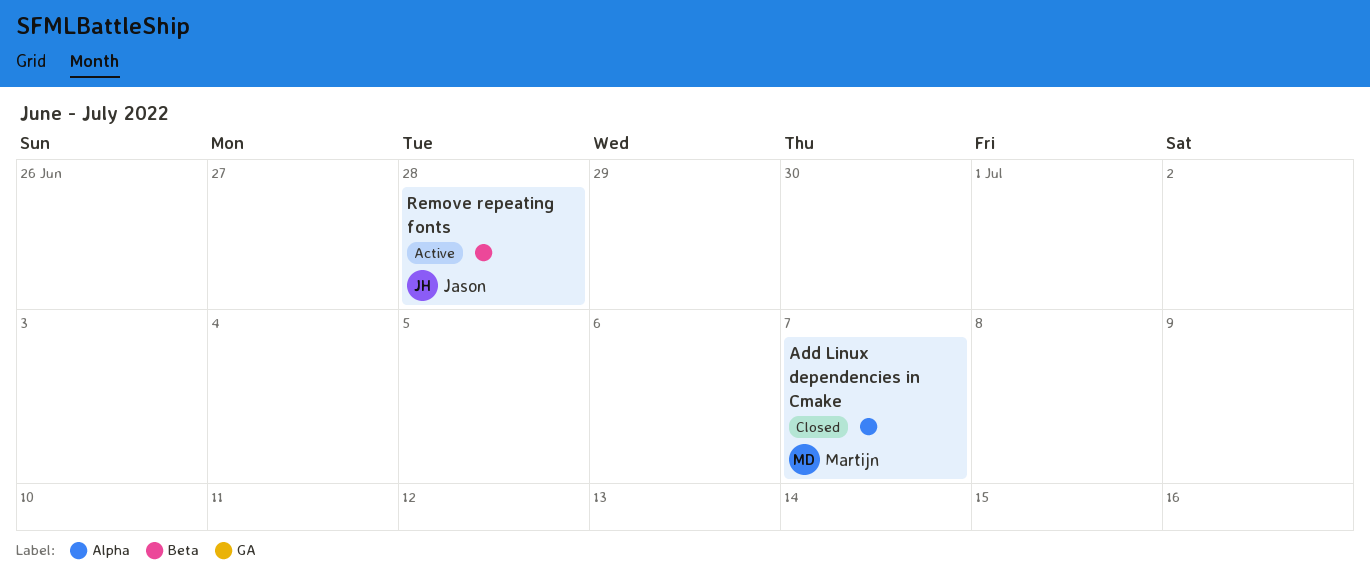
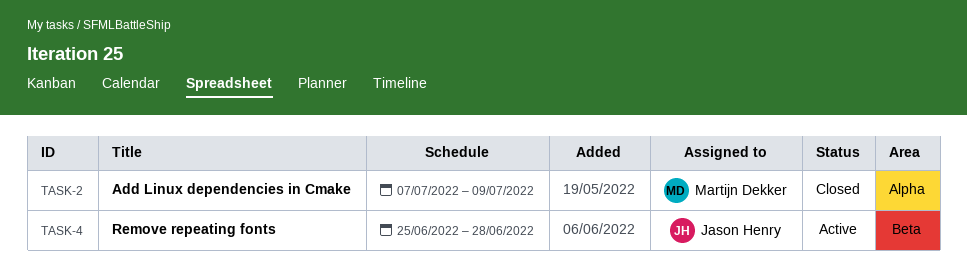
Add Linux dependencies in Cmake, due: Jul 7 -> Jul 9

